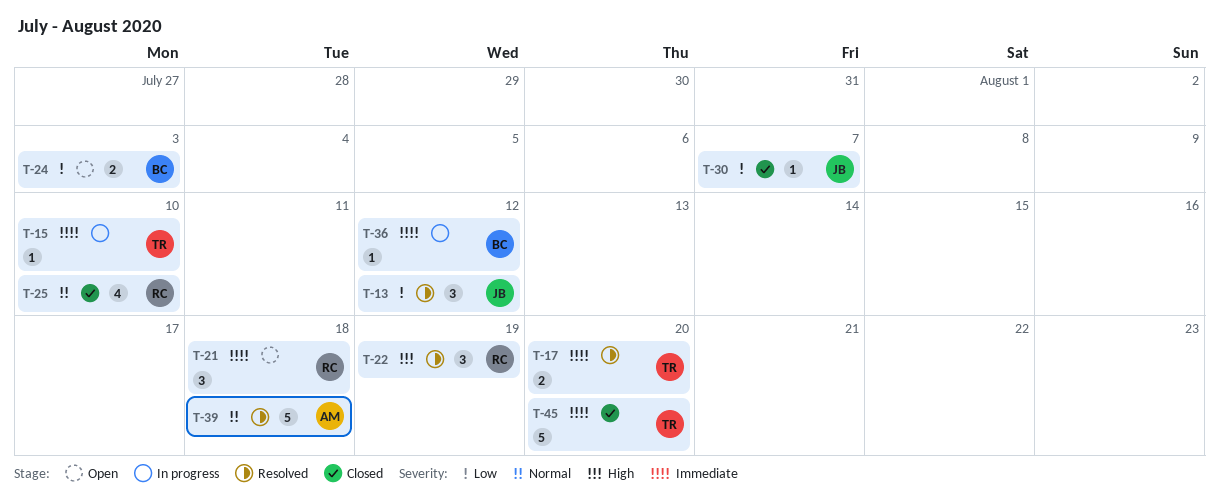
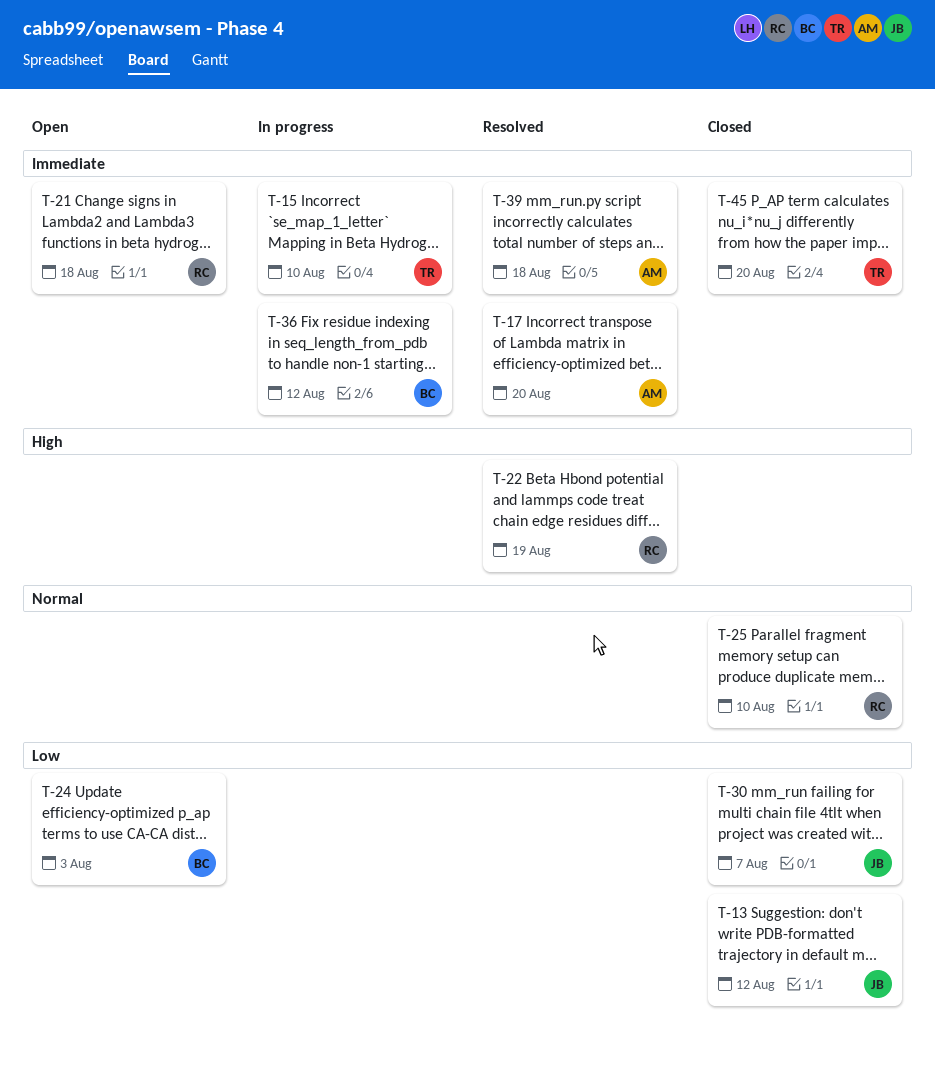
T-13, status: Resolved -> Closed
T-17, owner: TR -> AM
T-39, priority: Normal -> Immediate

